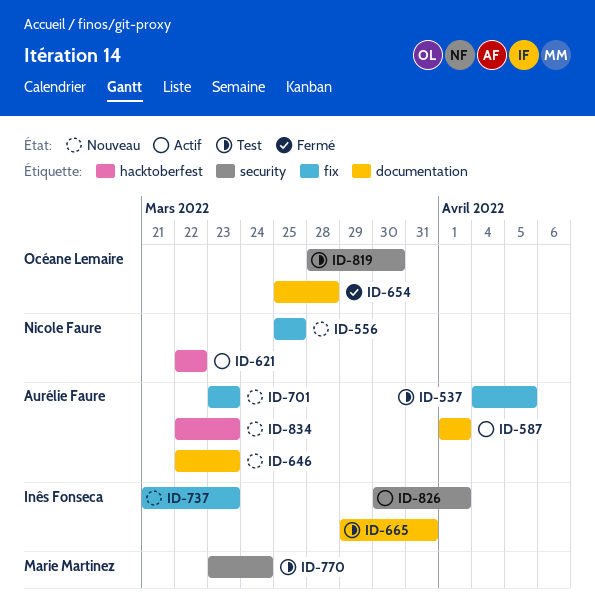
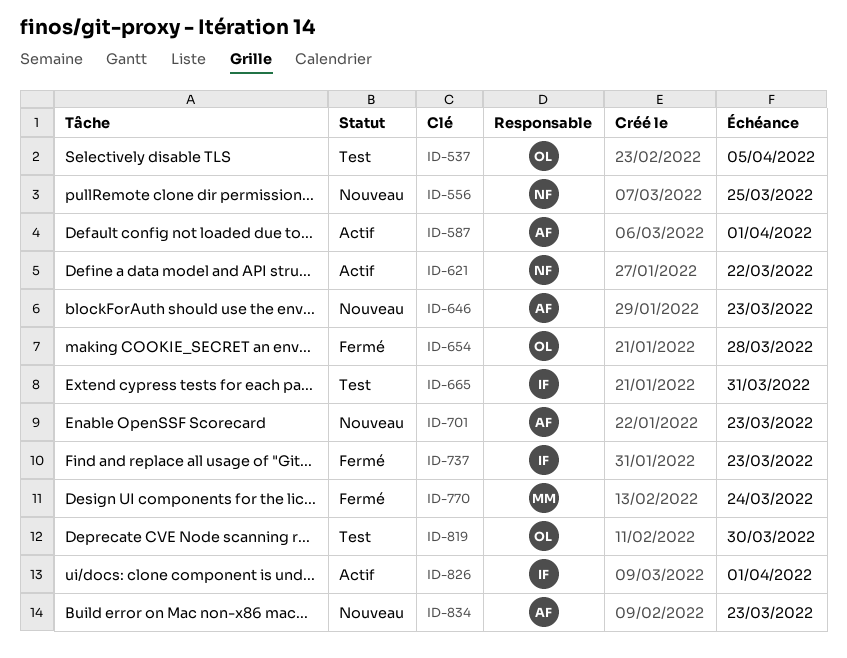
ID-537, owner: Aurélie Faure -> Océane Lemaire
ID-737, status: Nouveau -> Fermé
ID-770, status: Test -> Fermé

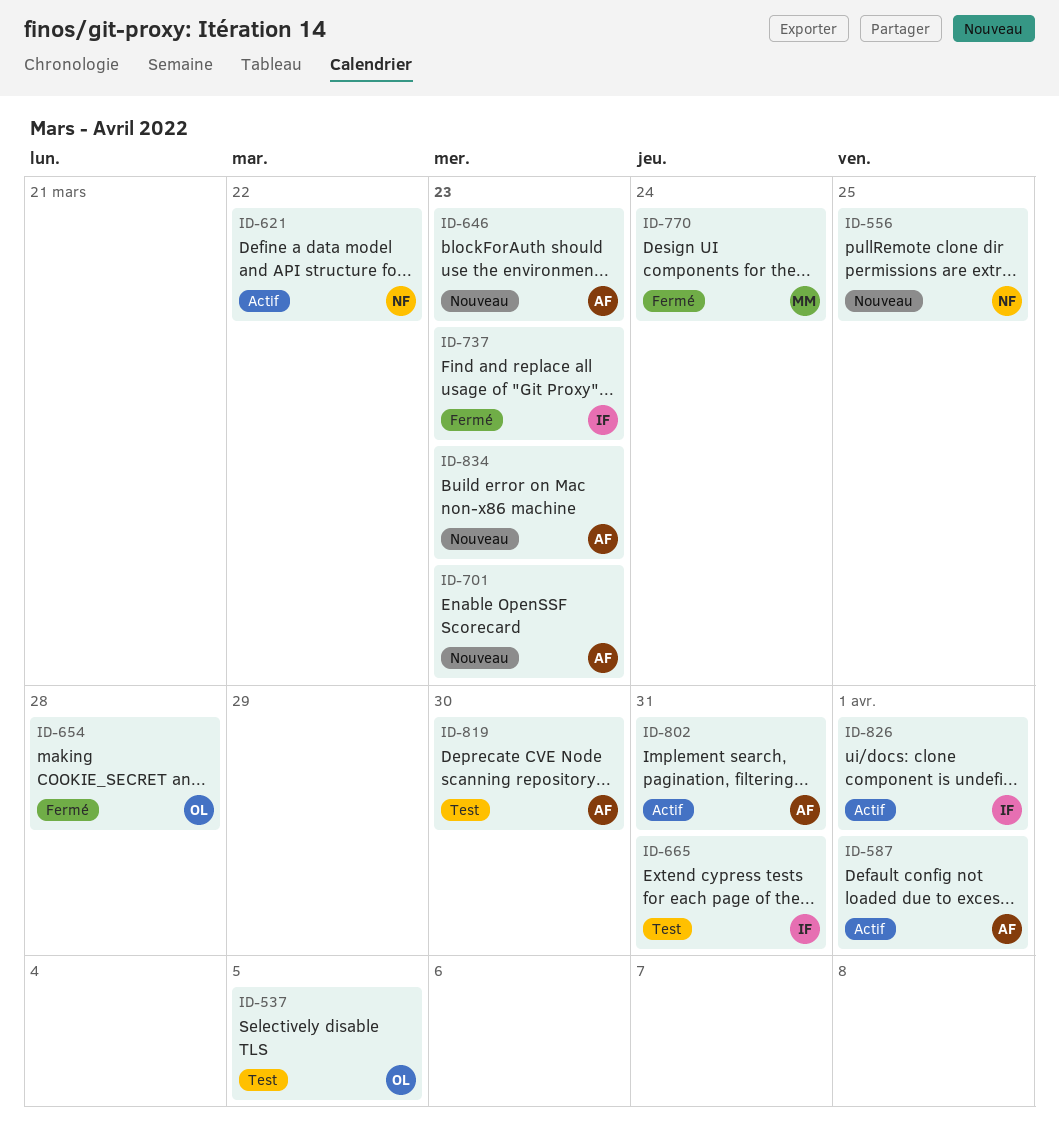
ID-802: none -> present
ID-819, owner: OL -> AF

